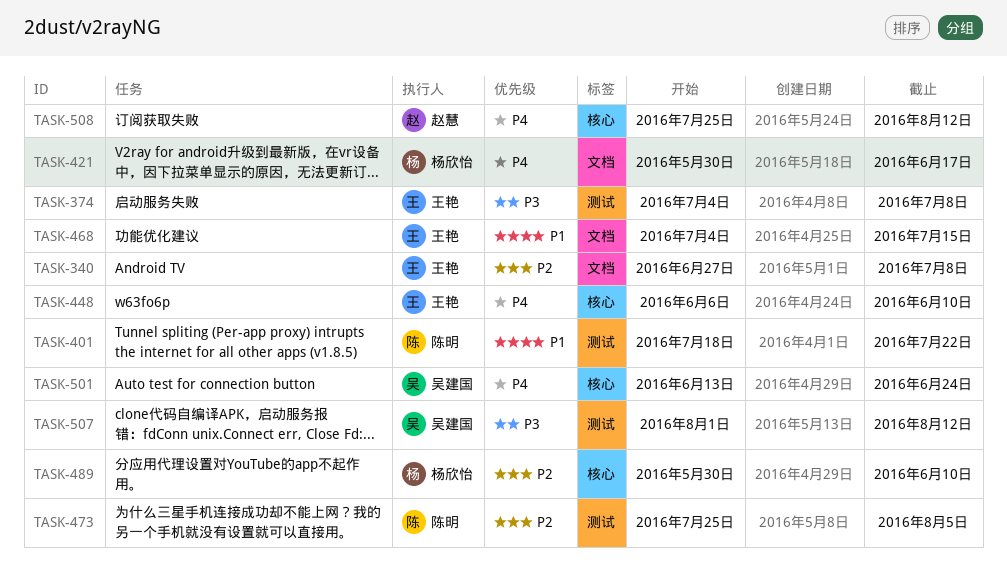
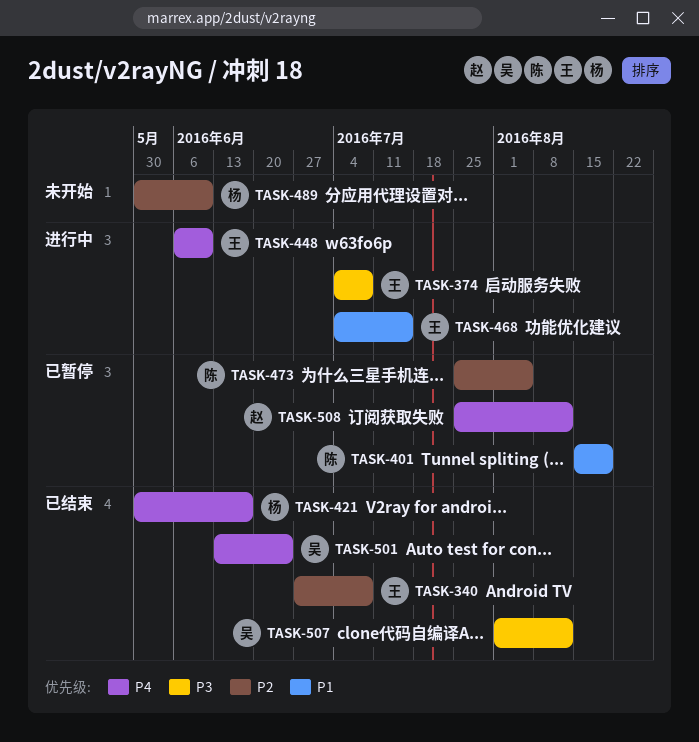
TASK-401, start: Jul 18 -> Aug 15
TASK-401, due: Jul 22 -> Aug 19

